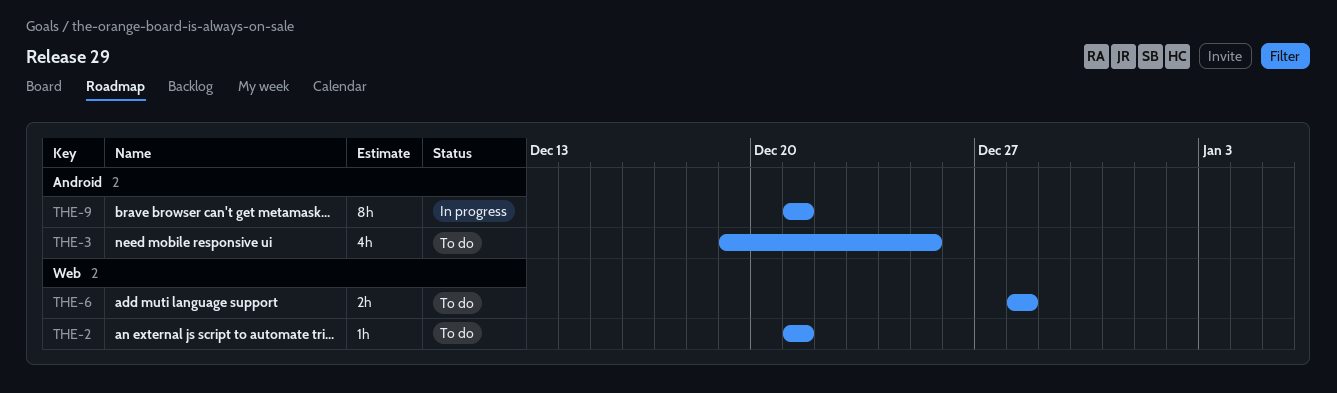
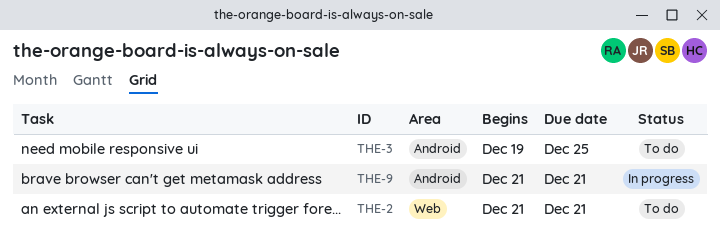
THE-6: present -> none

